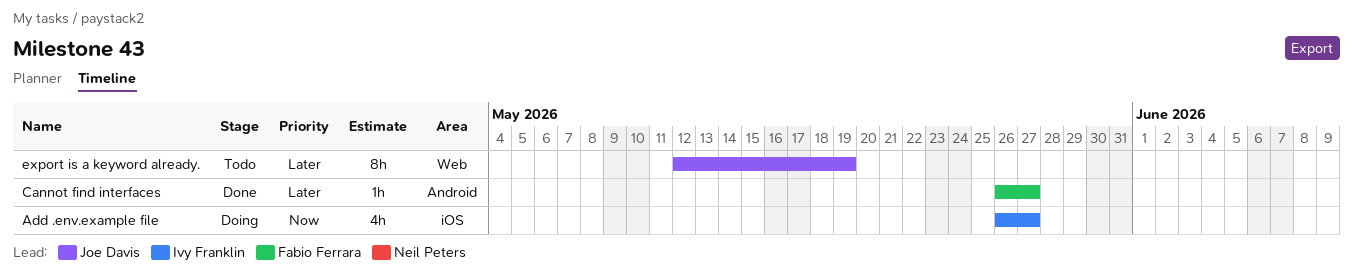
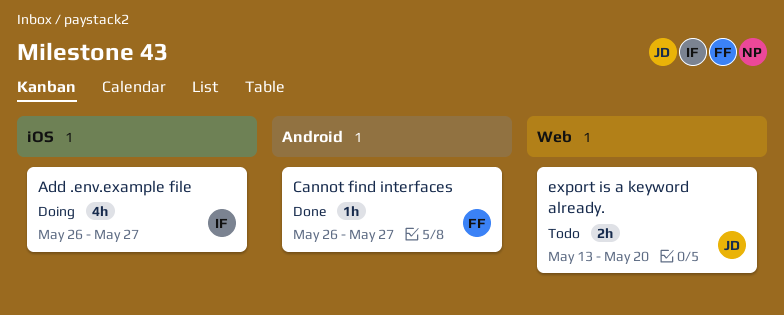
export is a keyword already., estimate: 8h -> 2h
export is a keyword already., start: May 12 -> May 13
export is a keyword already., due: May 19 -> May 20

